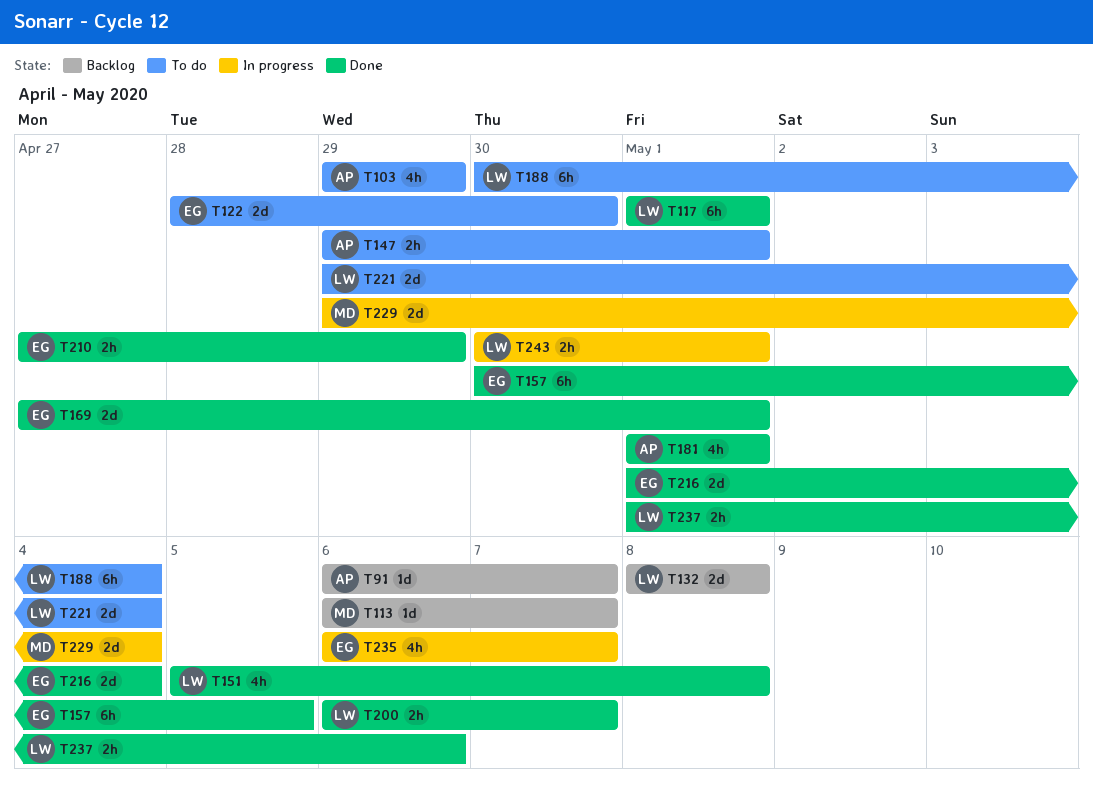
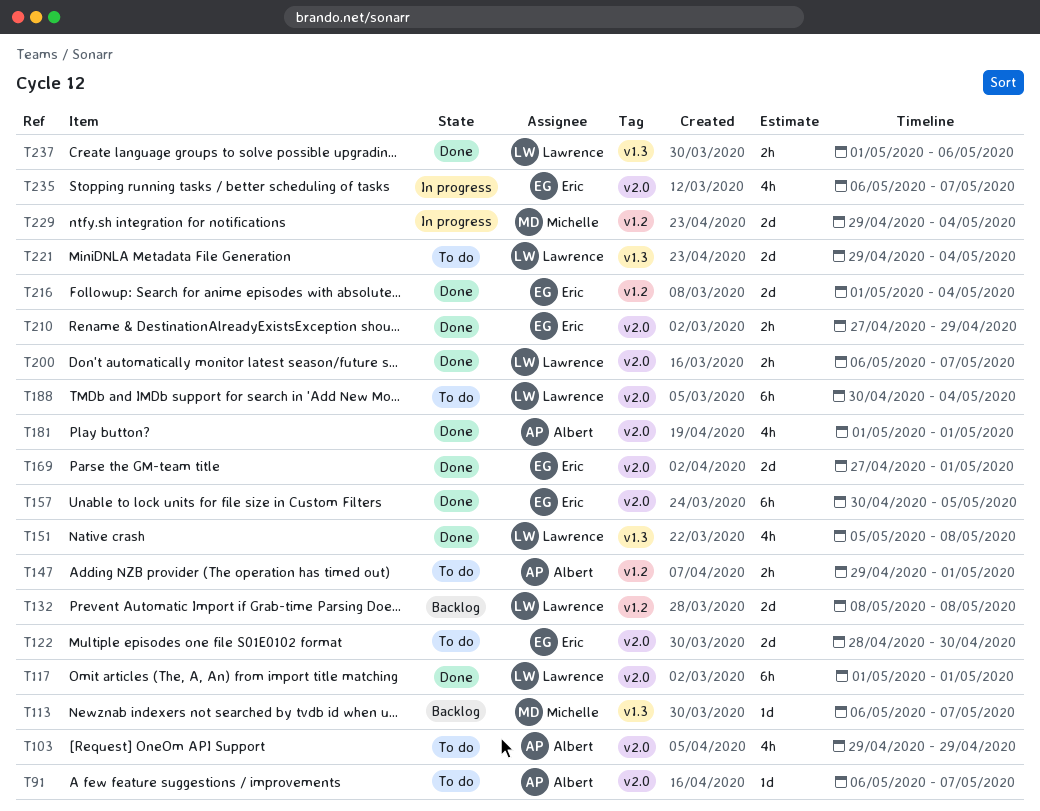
T91, status: Backlog -> To do
T243: present -> none

